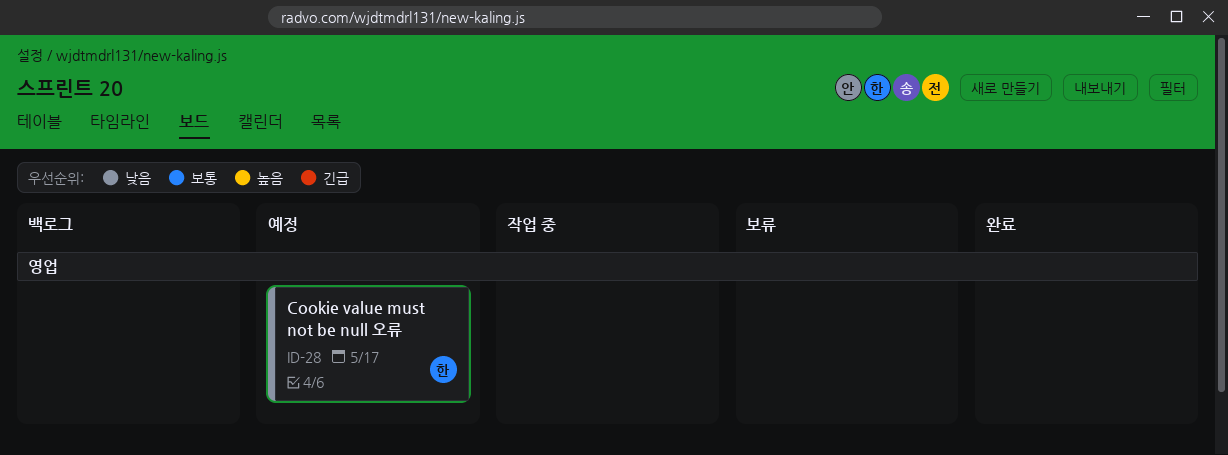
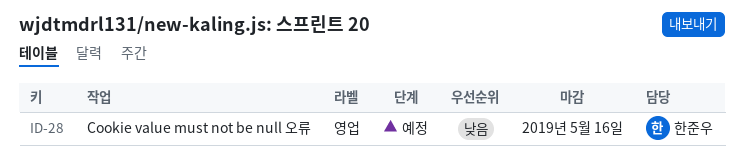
ID-28, due: May 17 -> May 16

